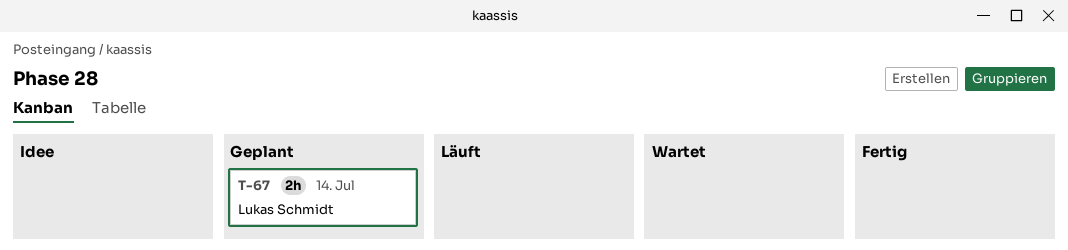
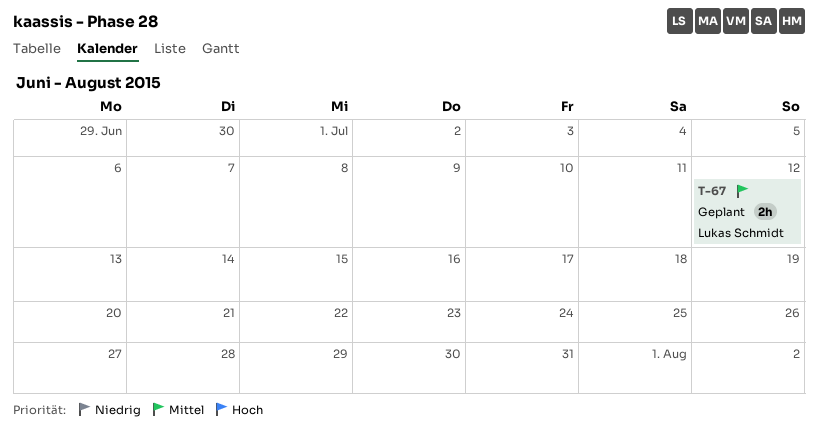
T-67, due: Jul 14 -> Jul 12

